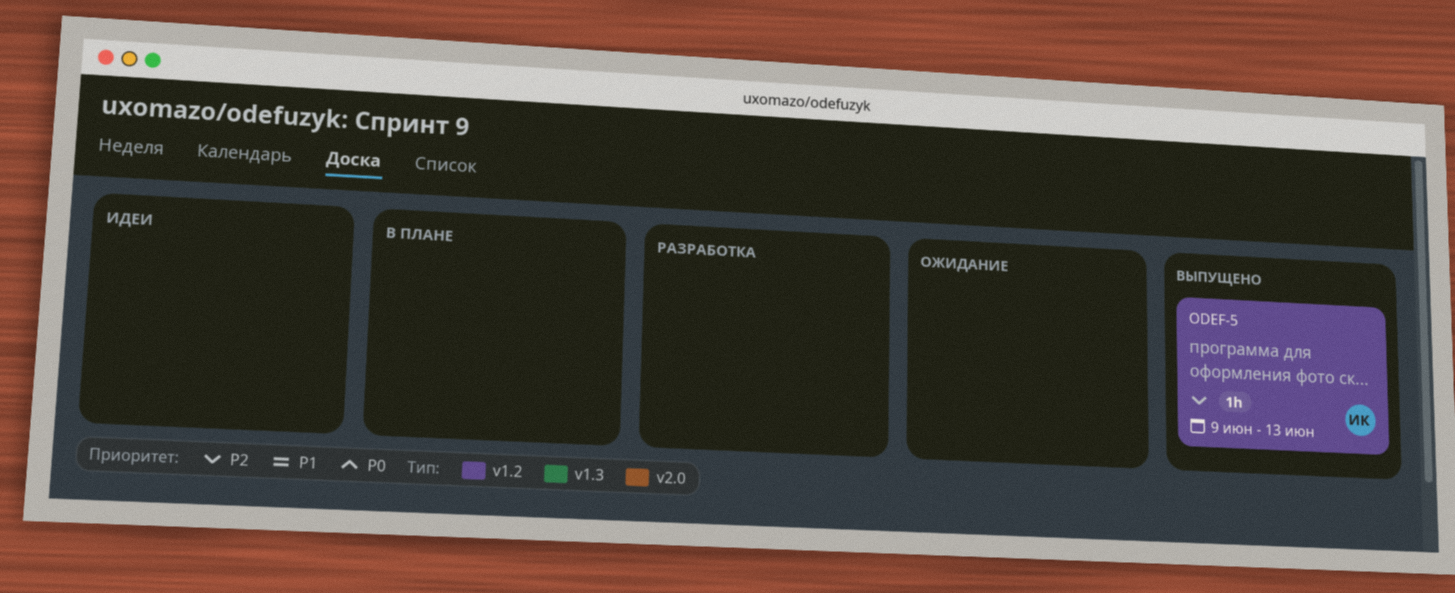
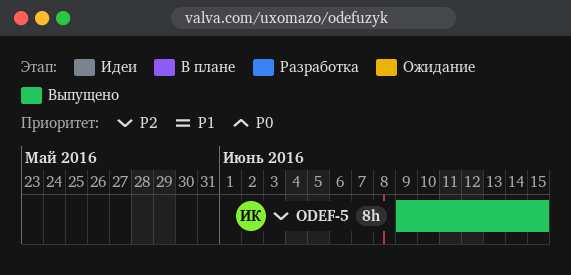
ODEF-5, estimate: 1h -> 8h
ODEF-5, due: Jun 13 -> Jun 15

